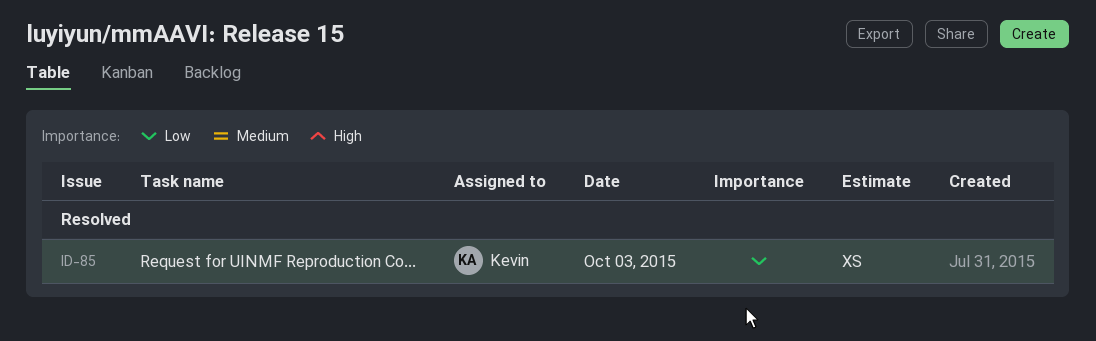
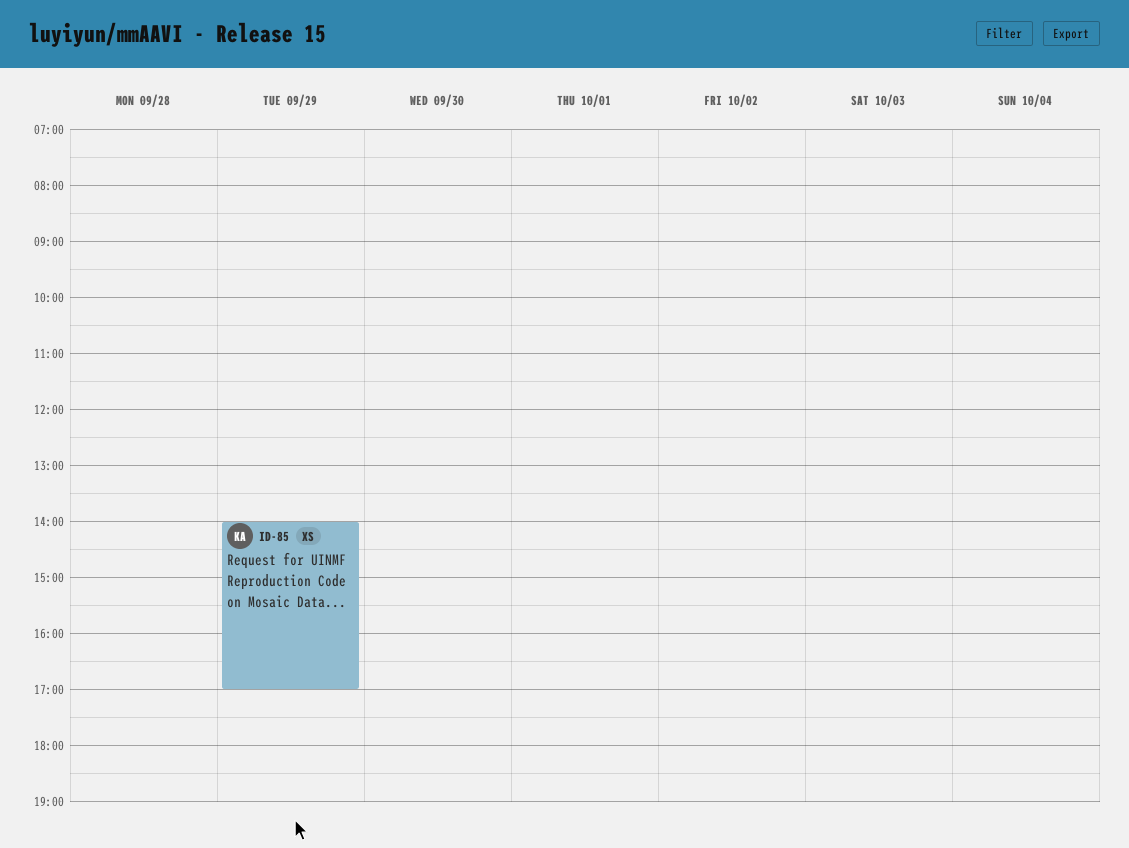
ID-85, day: Oct 3 -> Sep 29

